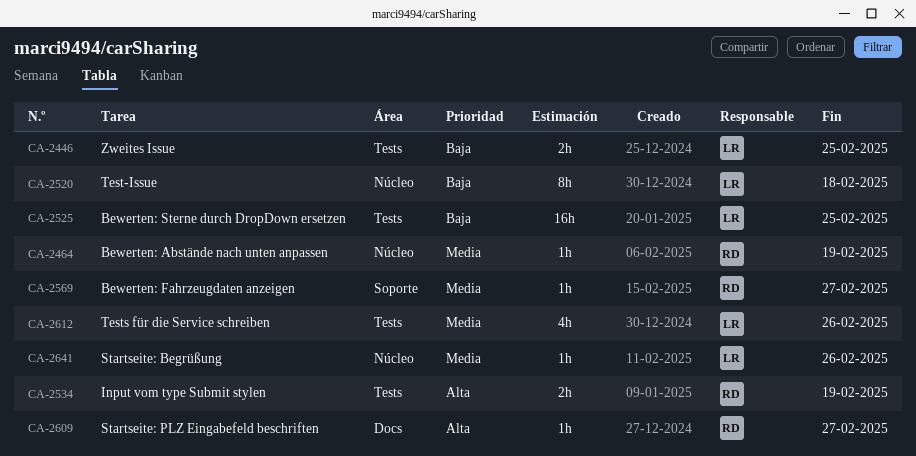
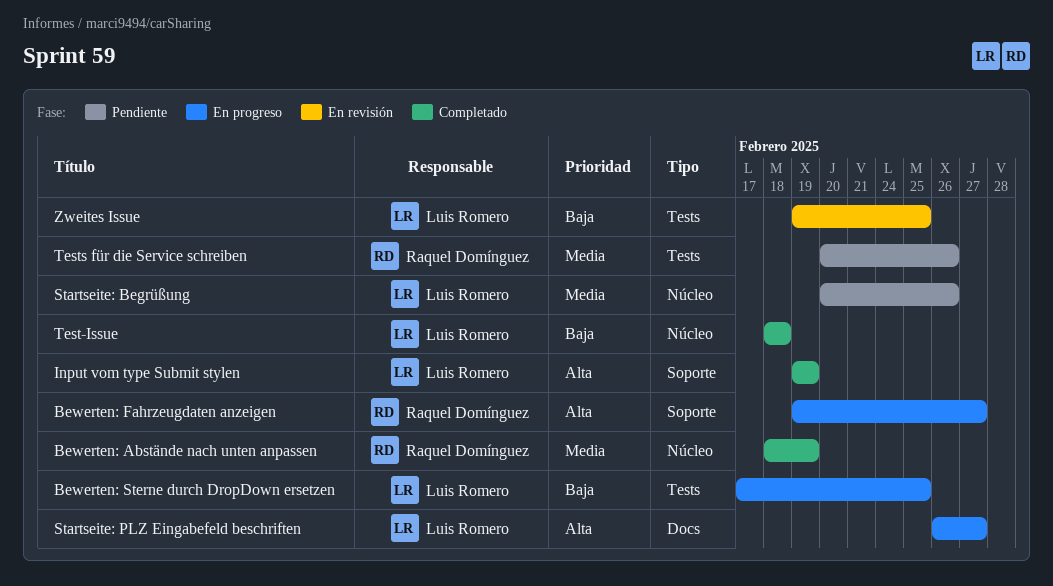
Bewerten: Fahrzeugdaten anzeigen, priority: Media -> Alta
Input vom type Submit stylen, owner: Raquel Domínguez -> Luis Romero
Input vom type Submit stylen, label: Tests -> Soporte
Startseite: PLZ Eingabefeld beschriften, owner: Raquel Domínguez -> Luis Romero
Tests für die Service schreiben, owner: Luis Romero -> Raquel Domínguez

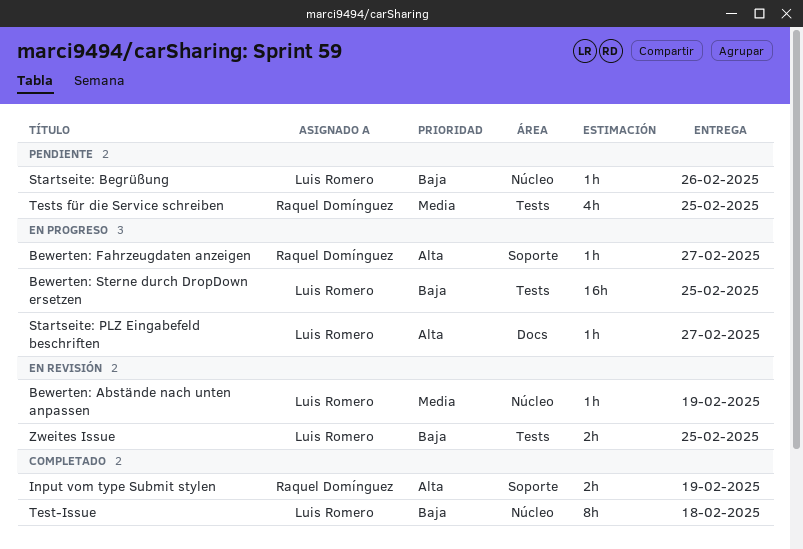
Bewerten: Abstände nach unten anpassen, status: Completado -> En revisión
Bewerten: Abstände nach unten anpassen, owner: Raquel Domínguez -> Luis Romero
Input vom type Submit stylen, owner: Luis Romero -> Raquel Domínguez
Startseite: Begrüßung, priority: Media -> Baja
Tests für die Service schreiben, due: Feb 26 -> Feb 25

